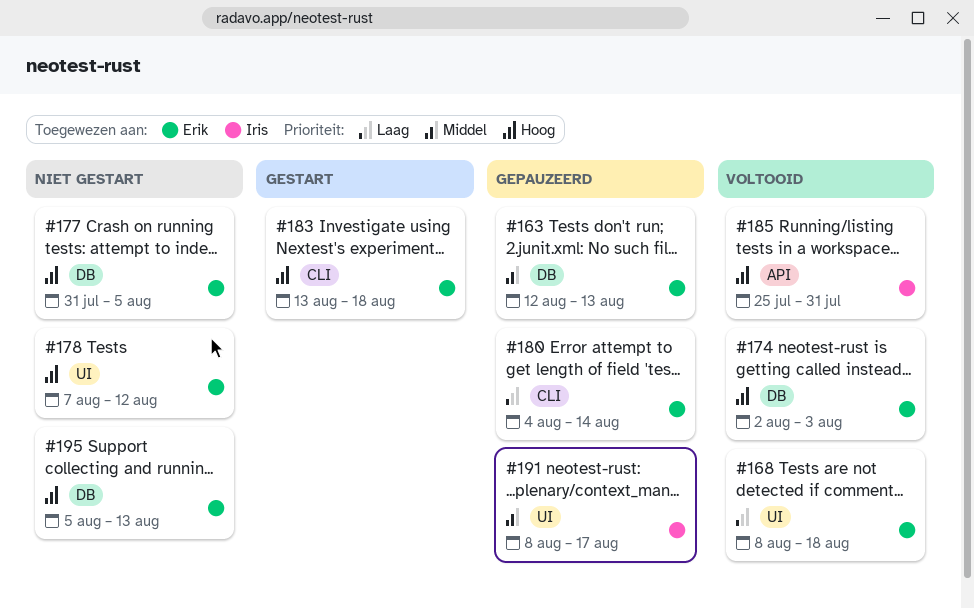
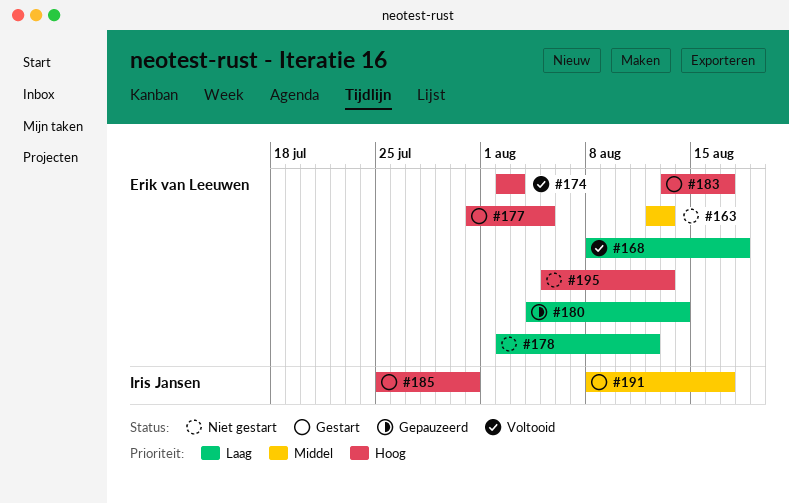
#163, status: Gepauzeerd -> Niet gestart
#177, status: Niet gestart -> Gestart
#178, priority: Hoog -> Laag
#178, start: Aug 7 -> Aug 2
#183, due: Aug 18 -> Aug 17
#185, status: Voltooid -> Gestart
#191, status: Gepauzeerd -> Gestart

